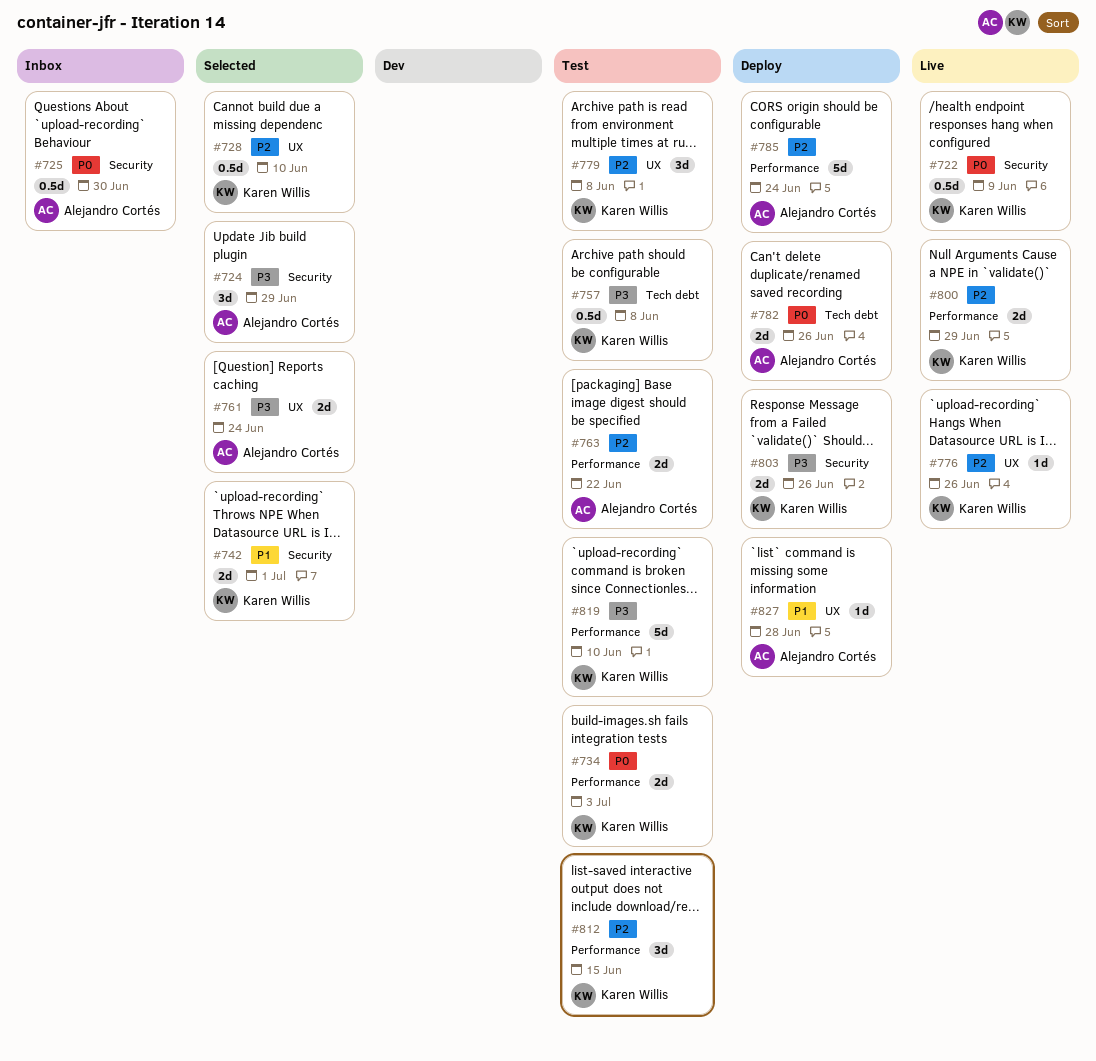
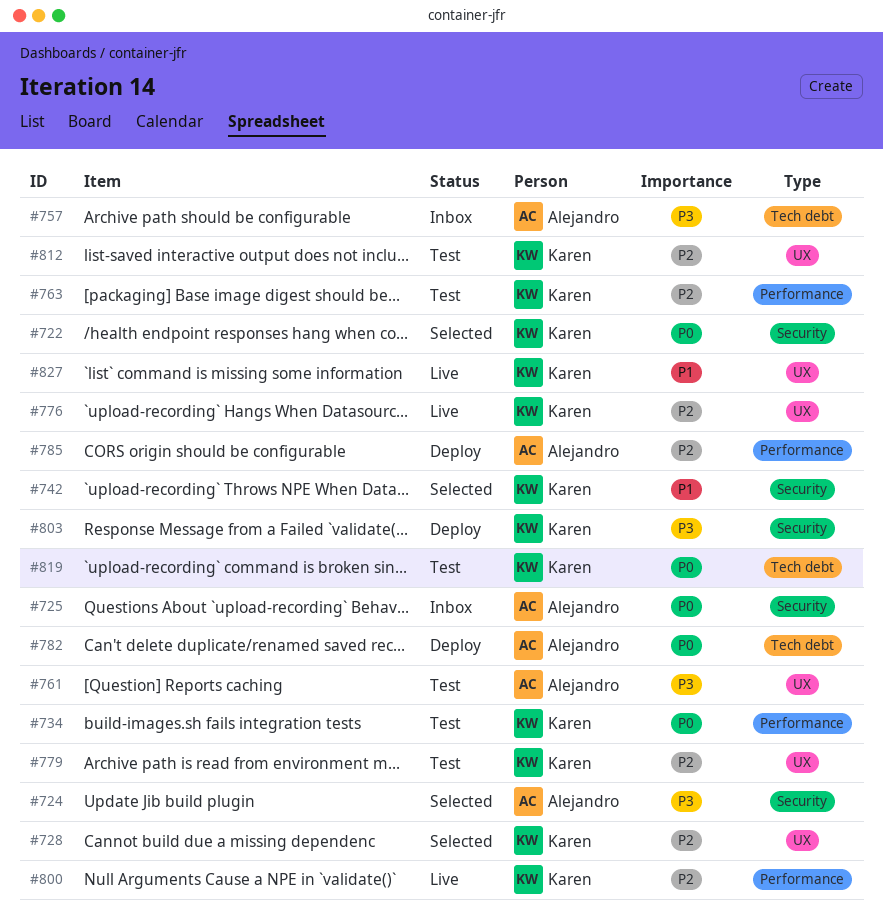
#722, status: Live -> Selected
#757, status: Test -> Inbox
#757, owner: Karen Willis -> Alejandro Cortés
#761, status: Selected -> Test
#763, owner: Alejandro Cortés -> Karen Willis
#812, label: Performance -> UX
#819, priority: P3 -> P0
#819, label: Performance -> Tech debt
#827, status: Deploy -> Live
#827, owner: Alejandro Cortés -> Karen Willis

